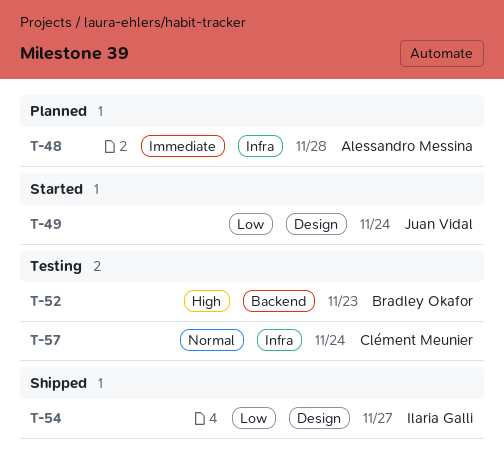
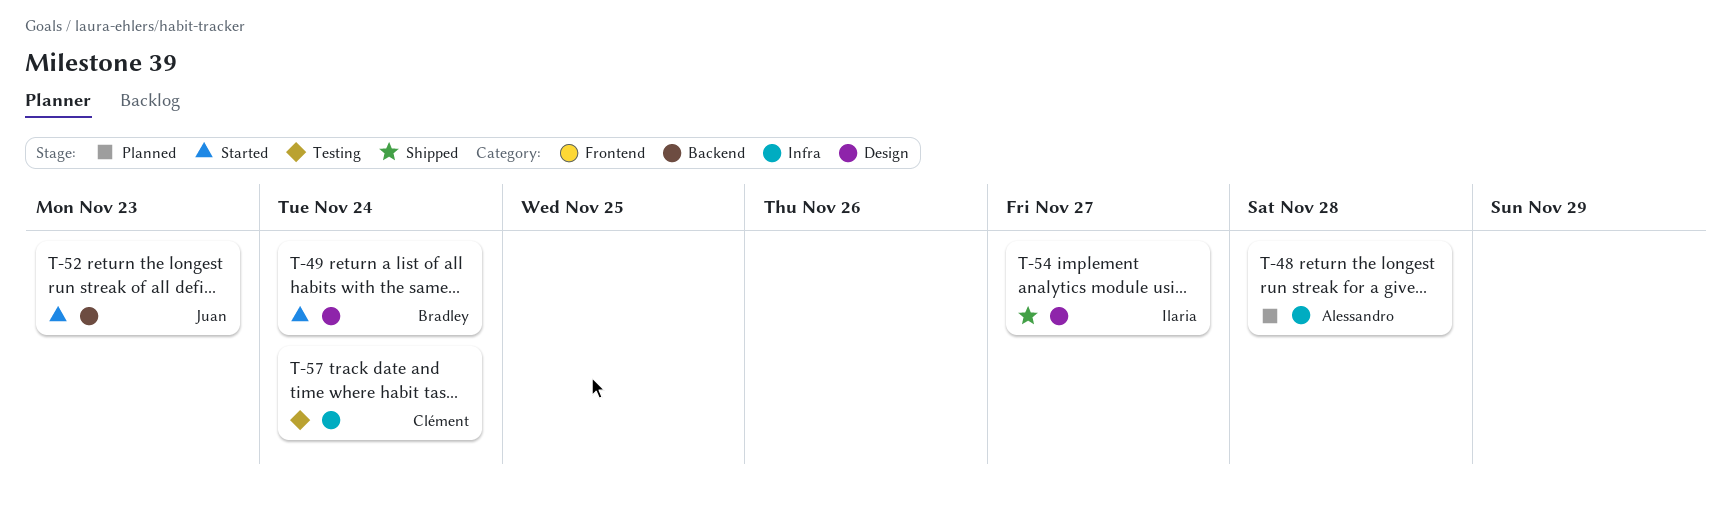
T-49, owner: Juan Vidal -> Bradley Okafor
T-52, status: Testing -> Started
T-52, owner: Bradley Okafor -> Juan Vidal

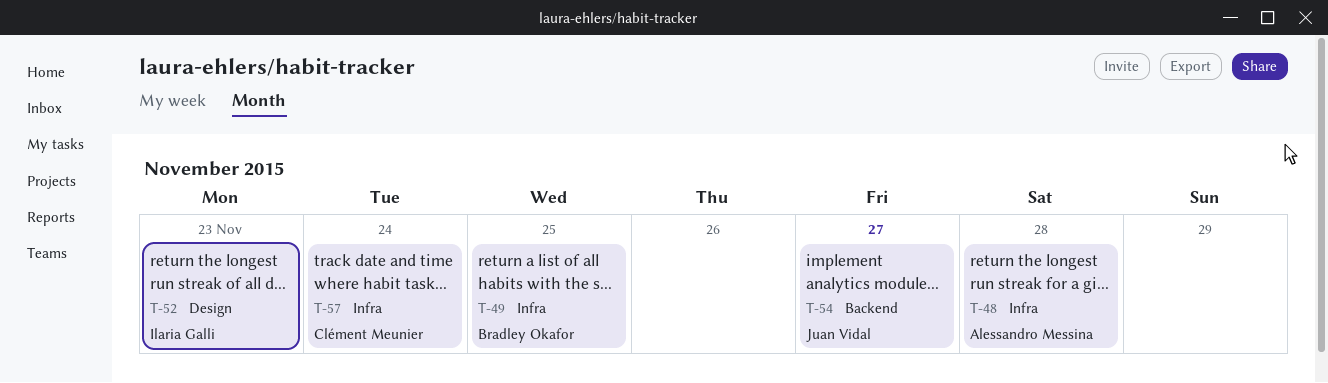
T-49, label: Design -> Infra
T-49, due: Nov 24 -> Nov 25
T-52, owner: Juan Vidal -> Ilaria Galli
T-52, label: Backend -> Design
T-54, owner: Ilaria Galli -> Juan Vidal
T-54, label: Design -> Backend

